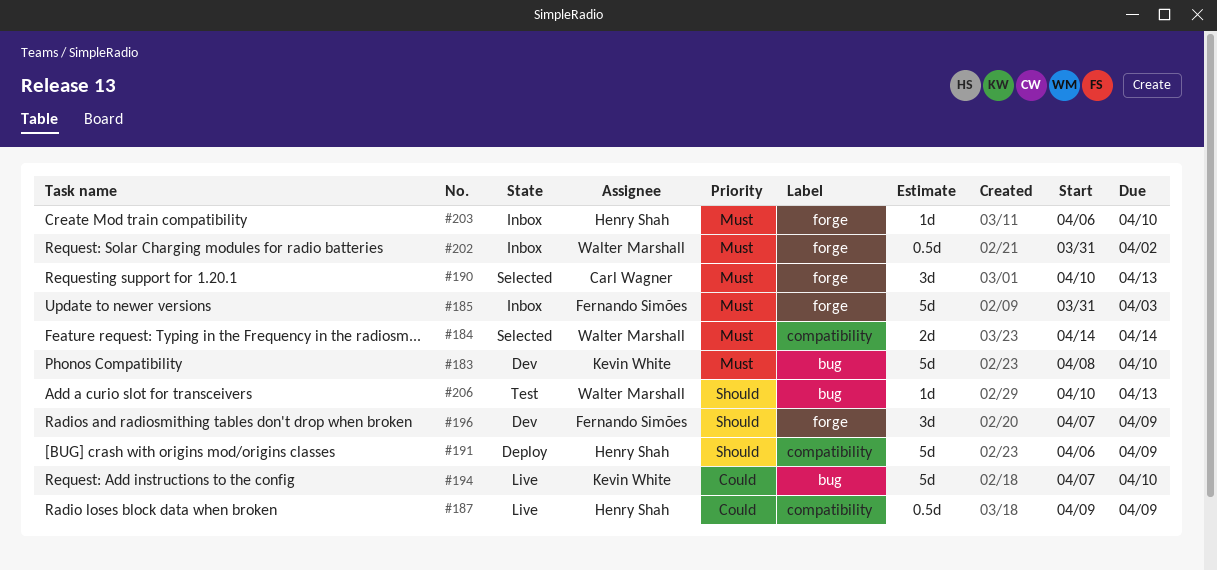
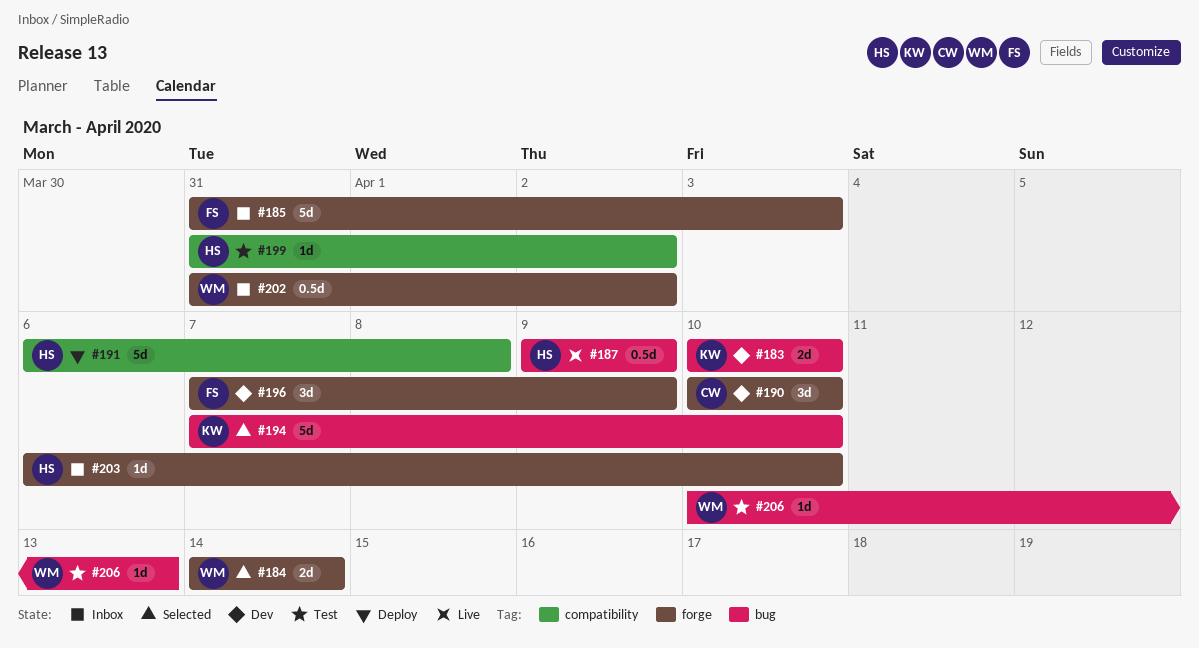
#183, estimate: 5d -> 2d
#183, start: Apr 8 -> Apr 10
#184, label: compatibility -> forge
#187, label: compatibility -> bug
#190, status: Selected -> Dev
#190, due: Apr 13 -> Apr 10
#191, due: Apr 9 -> Apr 8
#194, status: Live -> Selected
#199: none -> present

